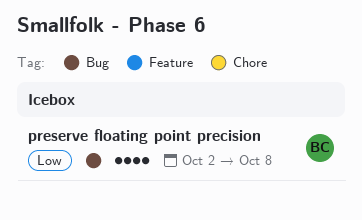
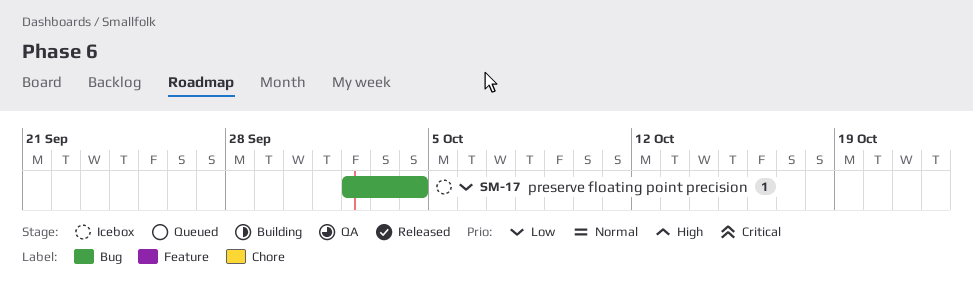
preserve floating point precision, estimate: 4 -> 1
preserve floating point precision, due: Oct 8 -> Oct 4

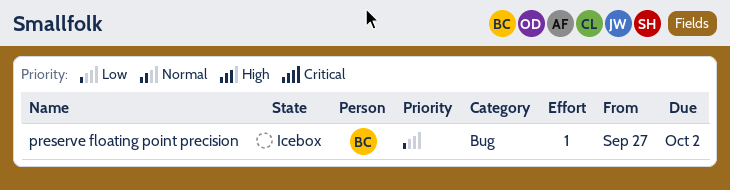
preserve floating point precision, start: Oct 2 -> Sep 27
preserve floating point precision, due: Oct 4 -> Oct 2

